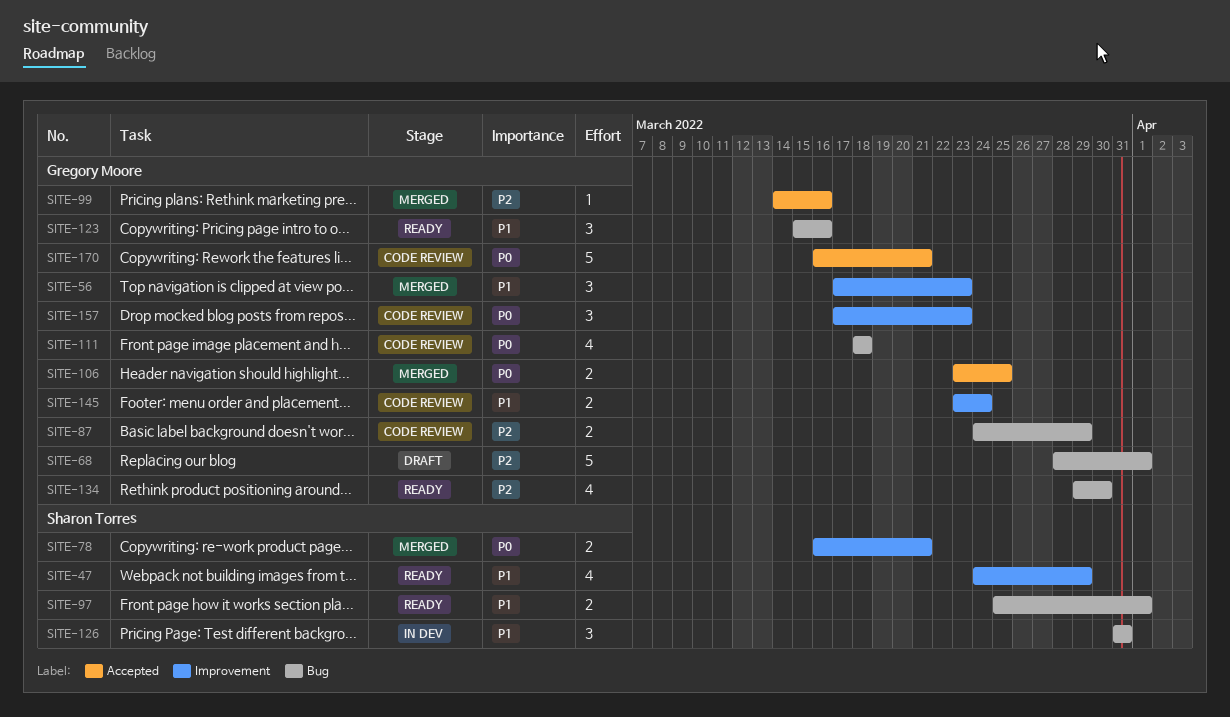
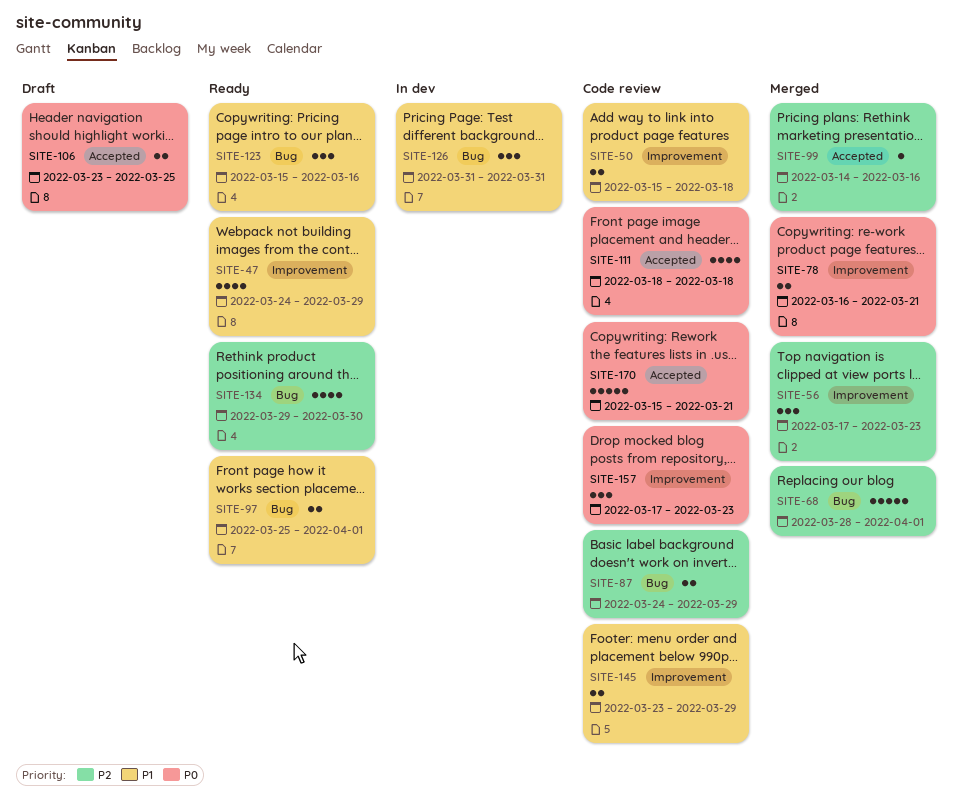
SITE-50: none -> present
SITE-56, priority: P1 -> P2
SITE-68, status: Draft -> Merged
SITE-106, status: Merged -> Draft
SITE-111, label: Bug -> Accepted
SITE-145, due: Mar 24 -> Mar 29
SITE-170, start: Mar 16 -> Mar 15

